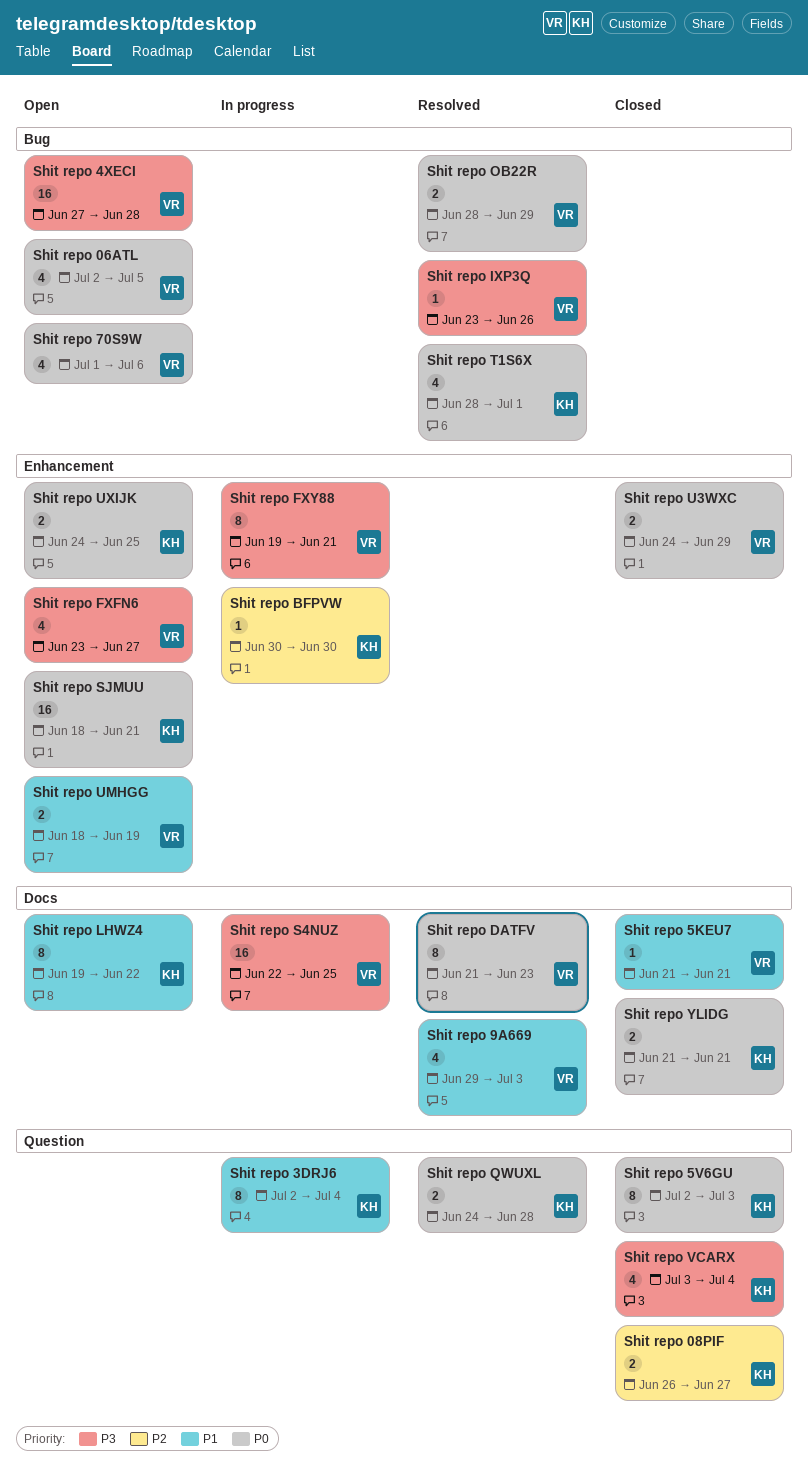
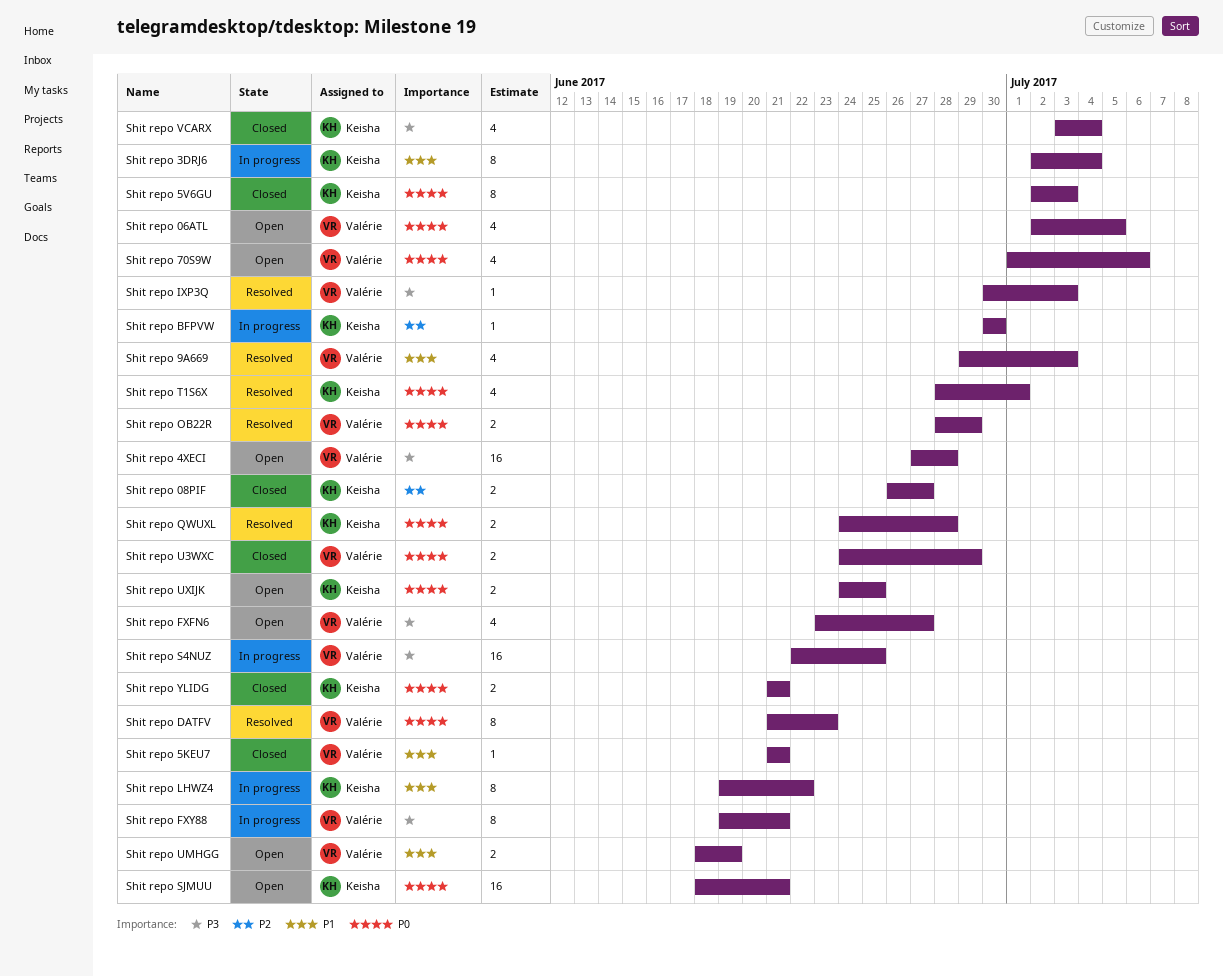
Shit repo IXP3Q, start: Jun 23 -> Jun 30
Shit repo IXP3Q, due: Jun 26 -> Jul 3
Shit repo LHWZ4, status: Open -> In progress

